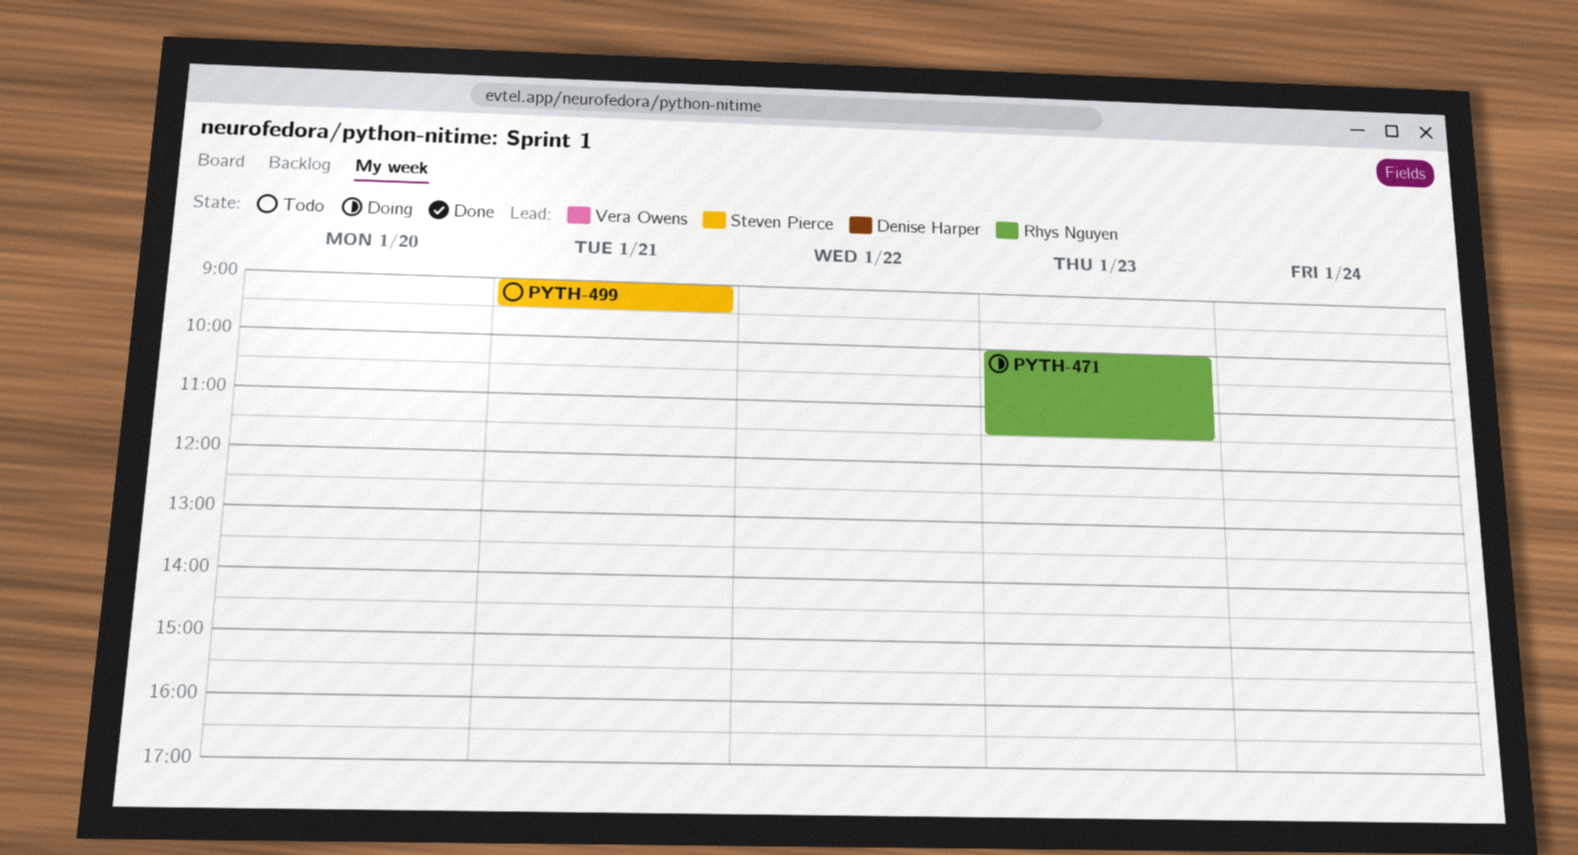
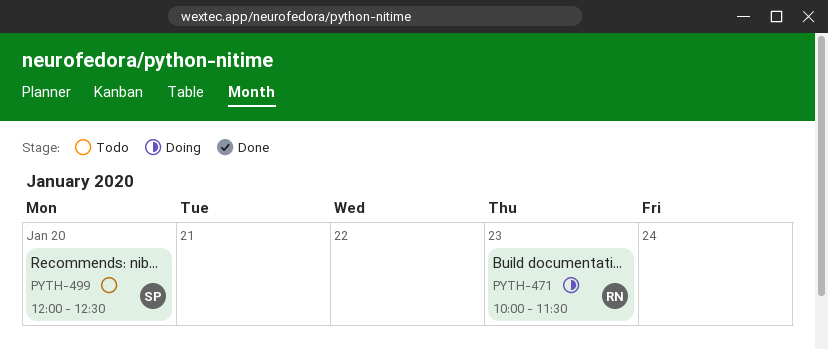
PYTH-499, day: Jan 21 -> Jan 20
PYTH-499, begins: 09:00 -> 12:00
PYTH-499, ends: 09:30 -> 12:30

